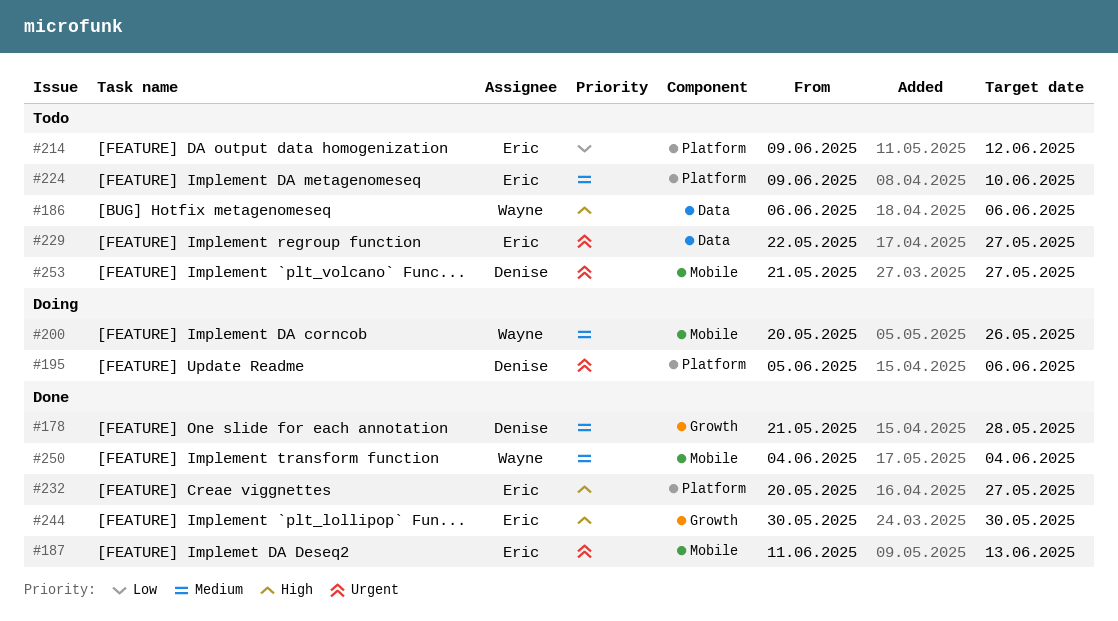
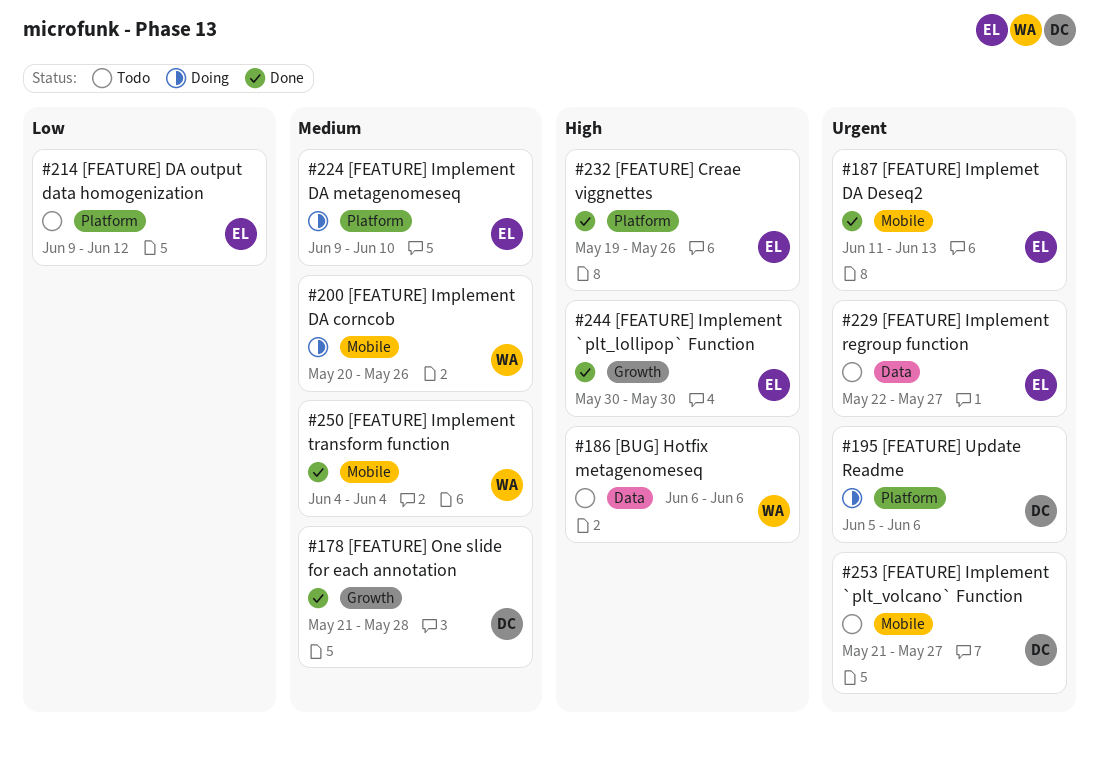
#224, status: Todo -> Doing
#232, start: May 20 -> May 19
#232, due: May 27 -> May 26

